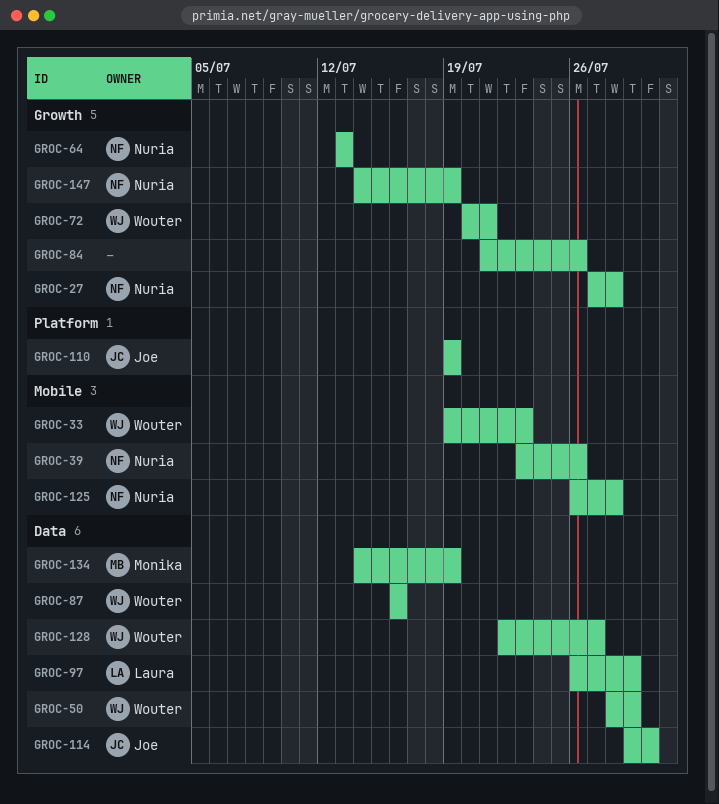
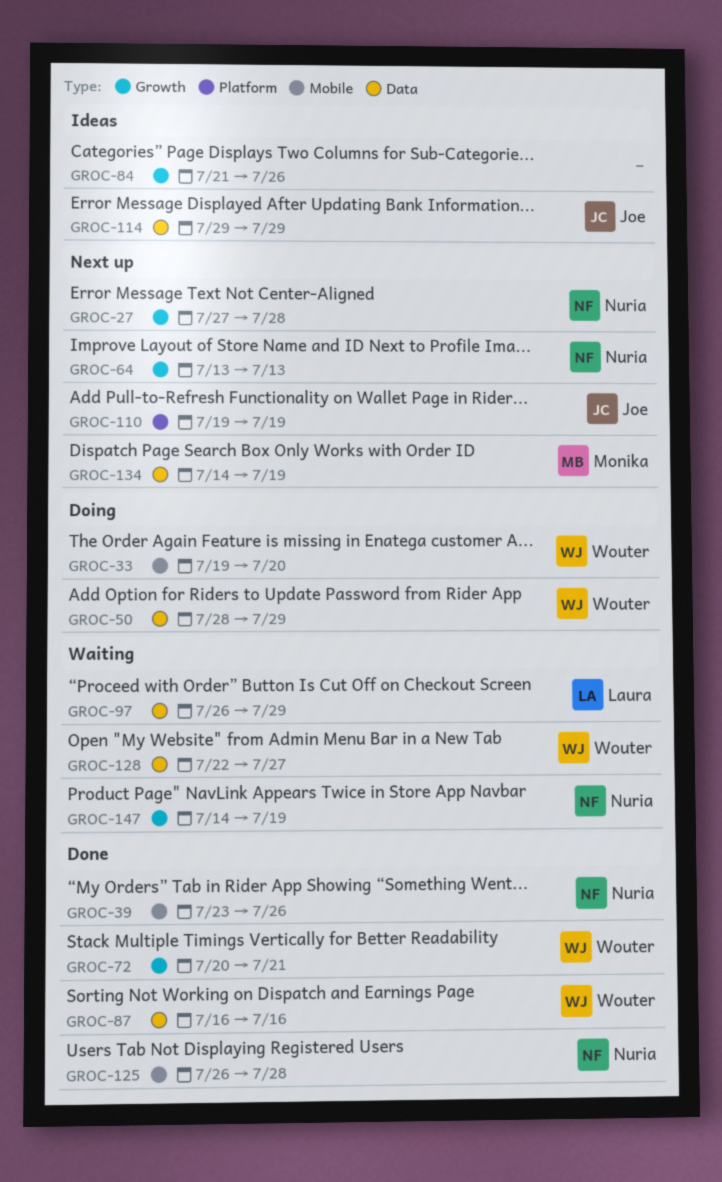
GROC-33, due: Jul 23 -> Jul 20
GROC-114, due: Jul 30 -> Jul 29

